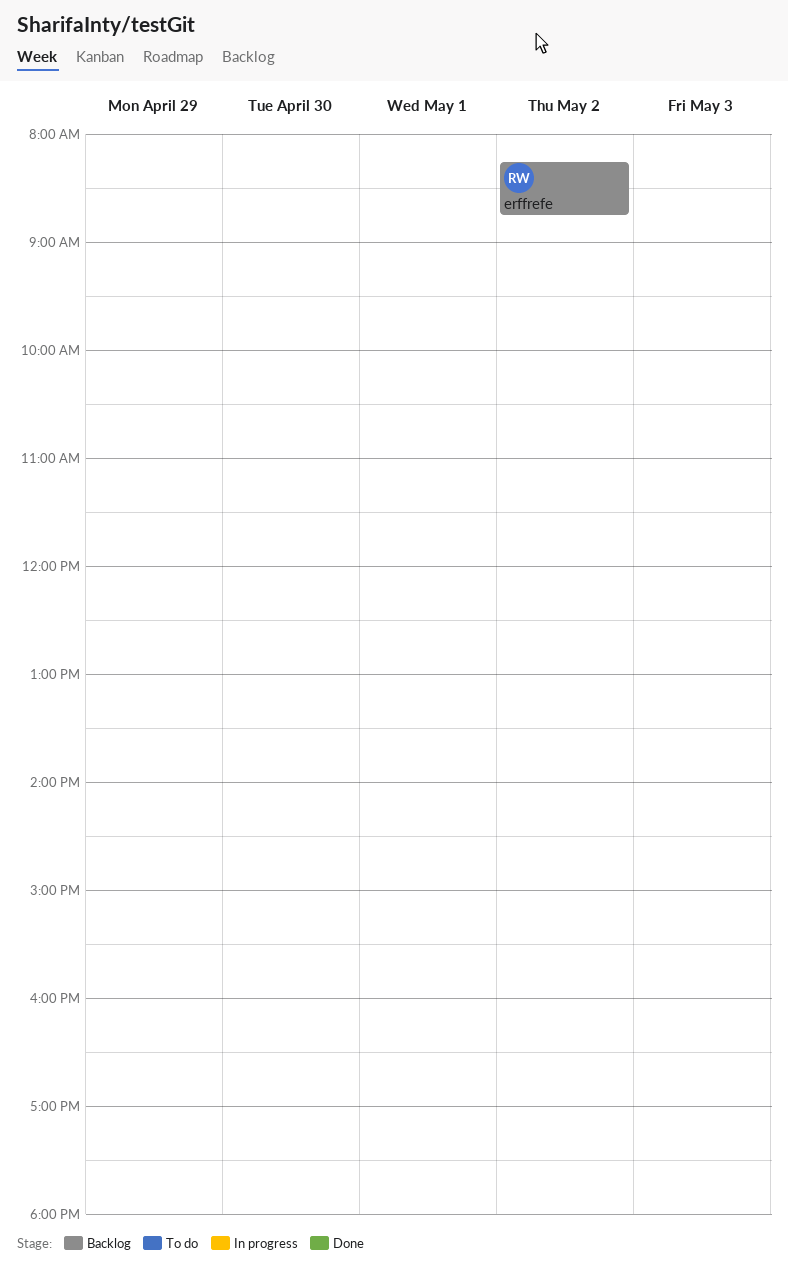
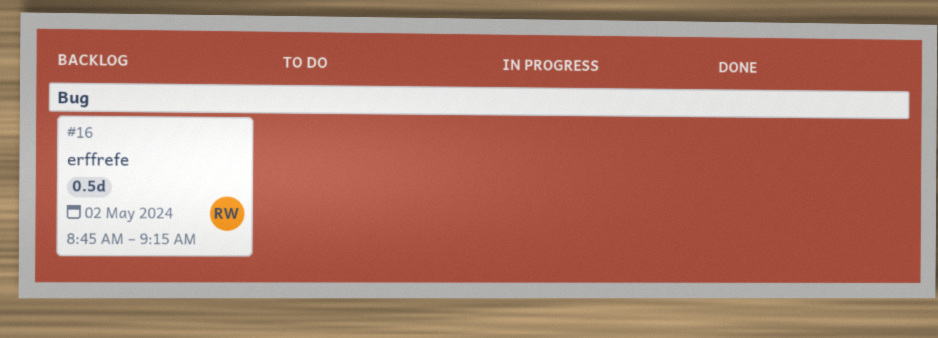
erffrefe, begins: 08:15 -> 08:45
erffrefe, ends: 08:45 -> 09:15

